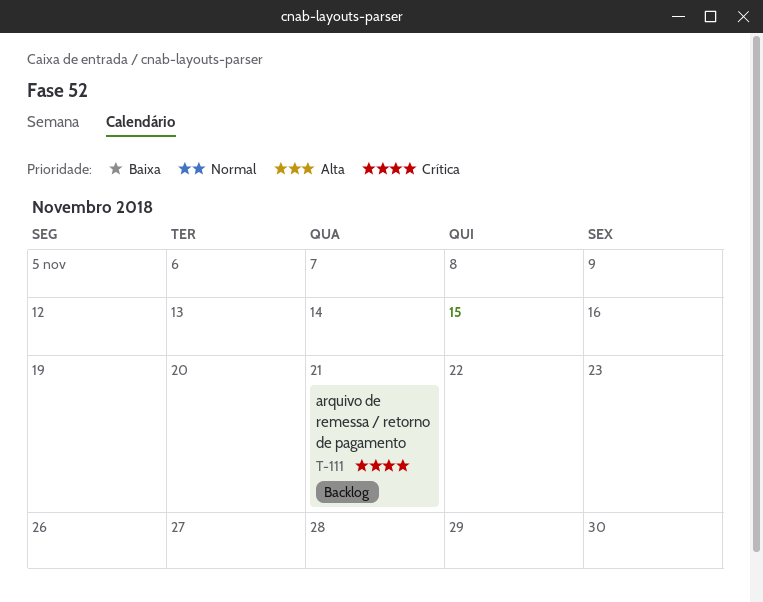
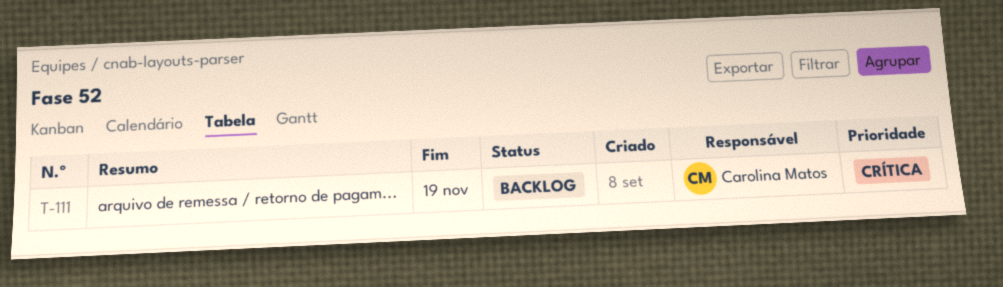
T-111, due: Nov 21 -> Nov 19

